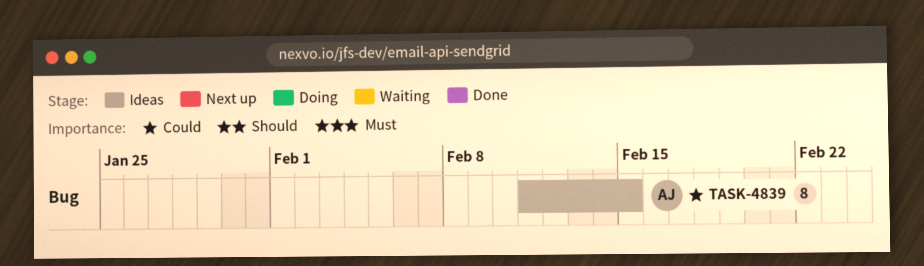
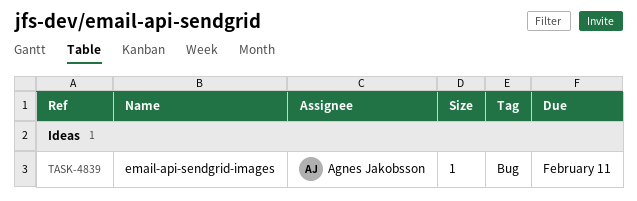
TASK-4839, estimate: 8 -> 1
TASK-4839, due: Feb 15 -> Feb 11

